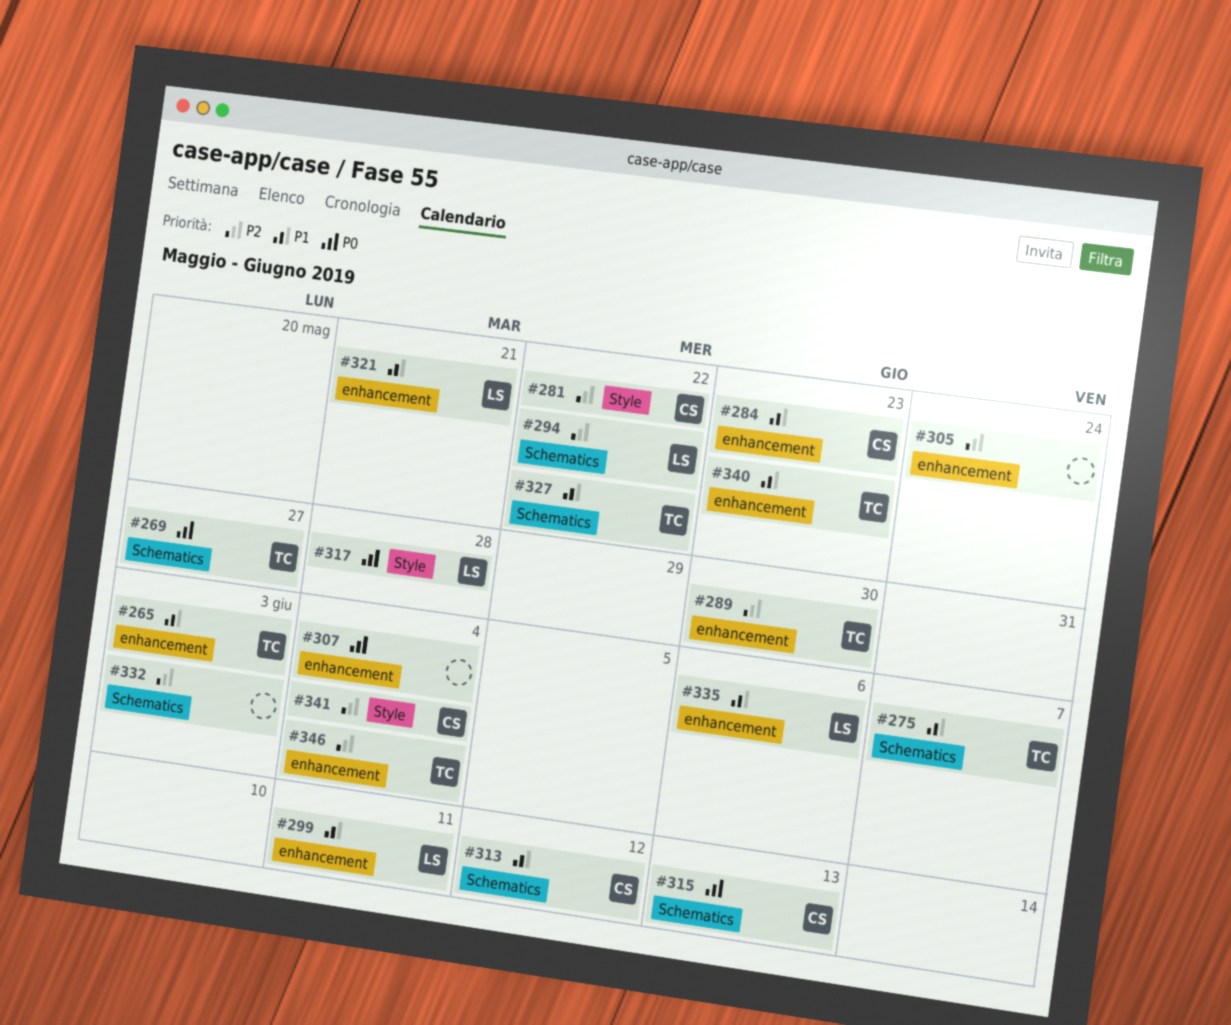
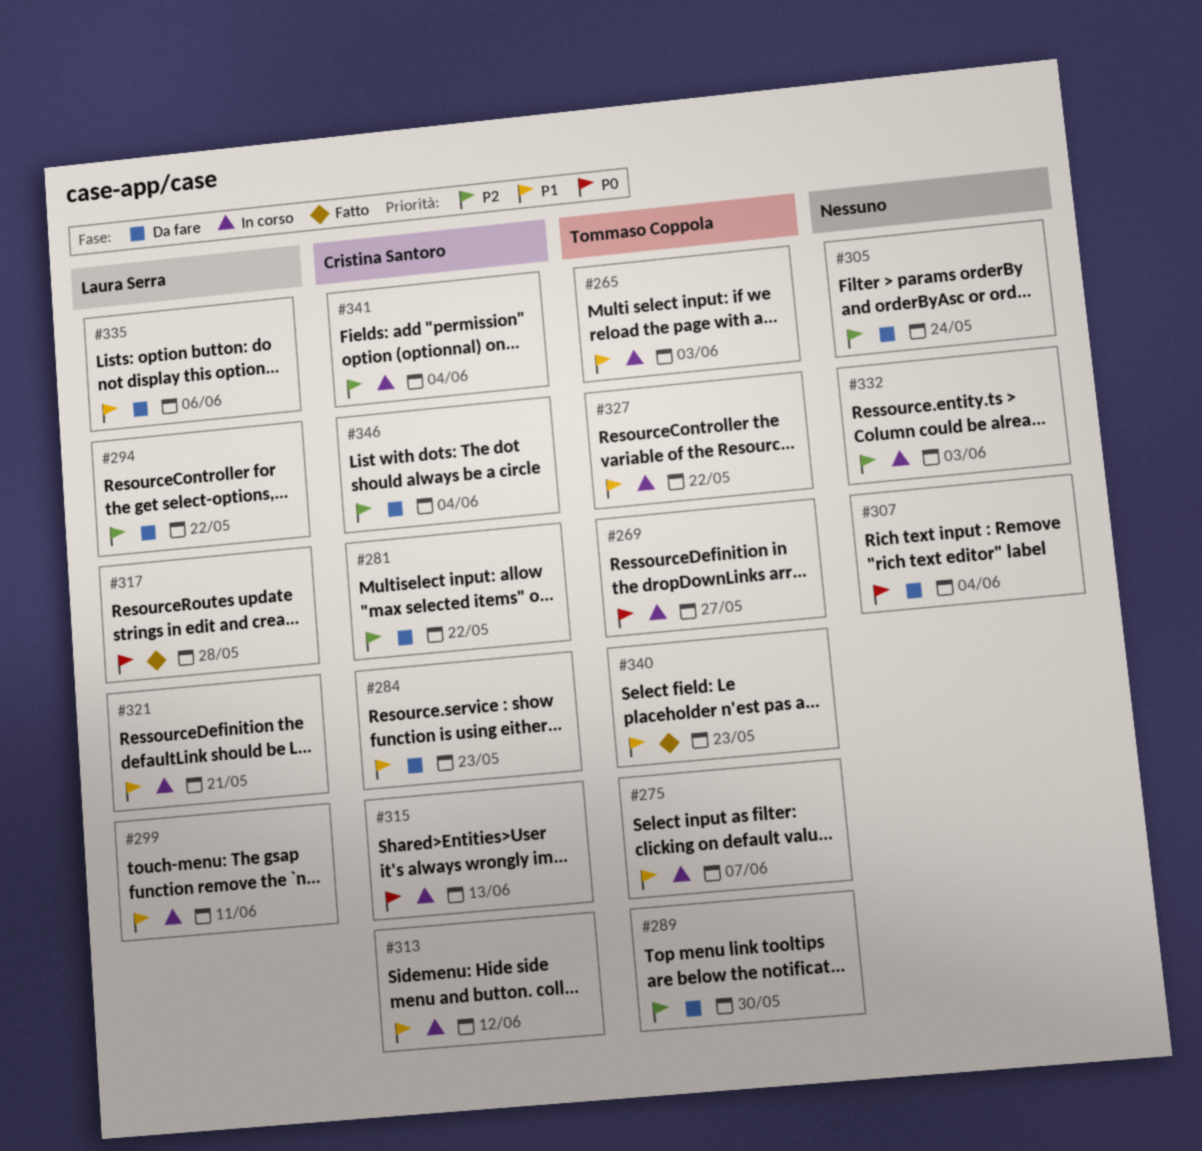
#346, owner: Tommaso Coppola -> Cristina Santoro

